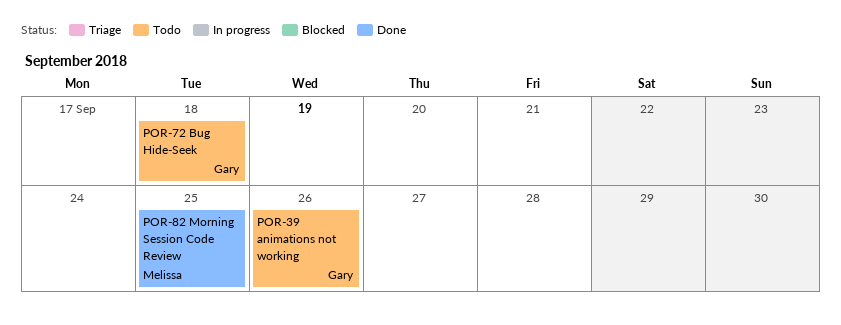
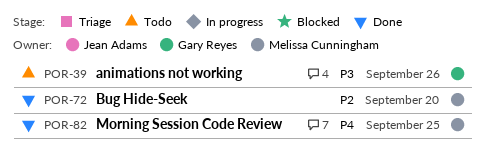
POR-72, status: Todo -> Done
POR-72, owner: Gary Reyes -> Melissa Cunningham
POR-72, due: Sep 18 -> Sep 20

